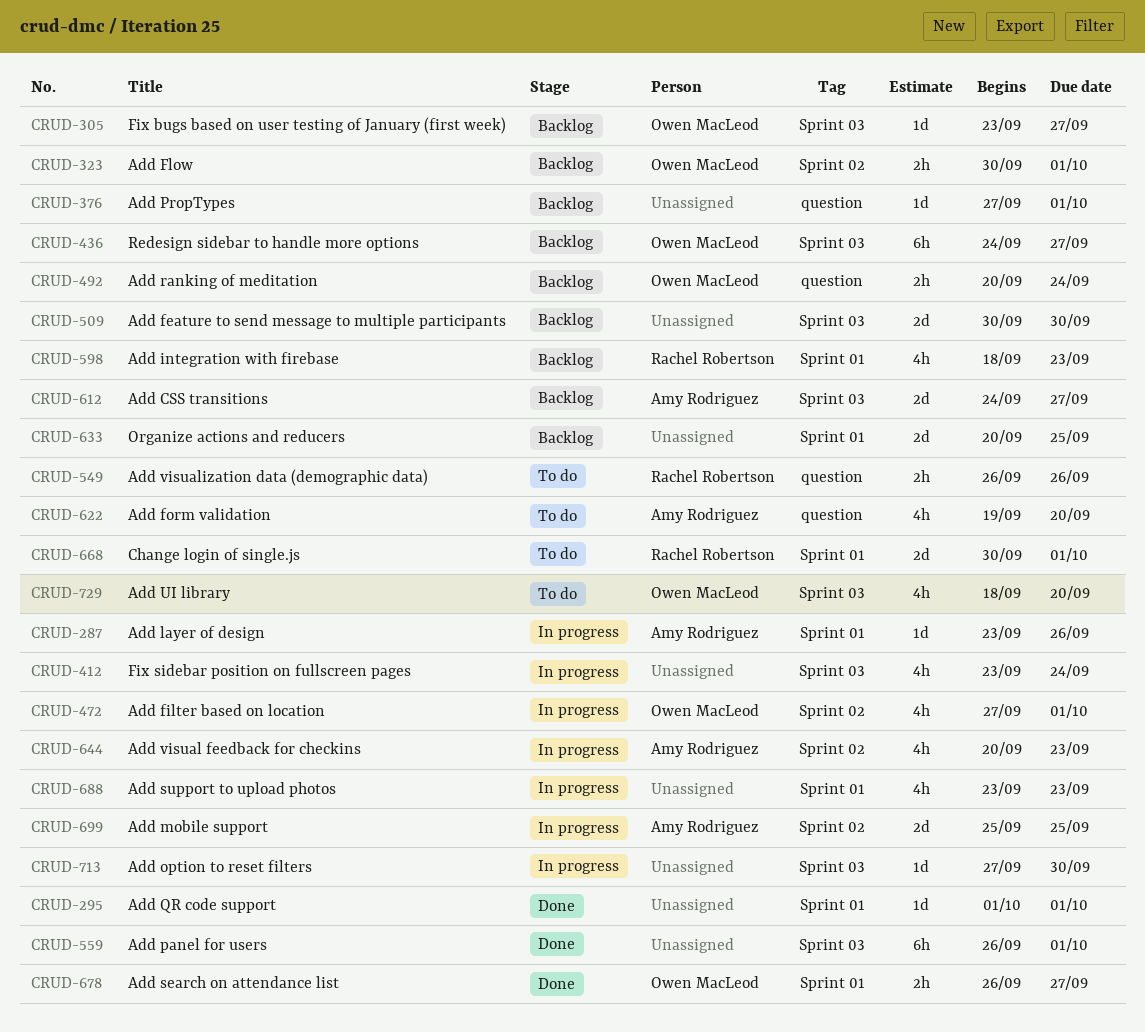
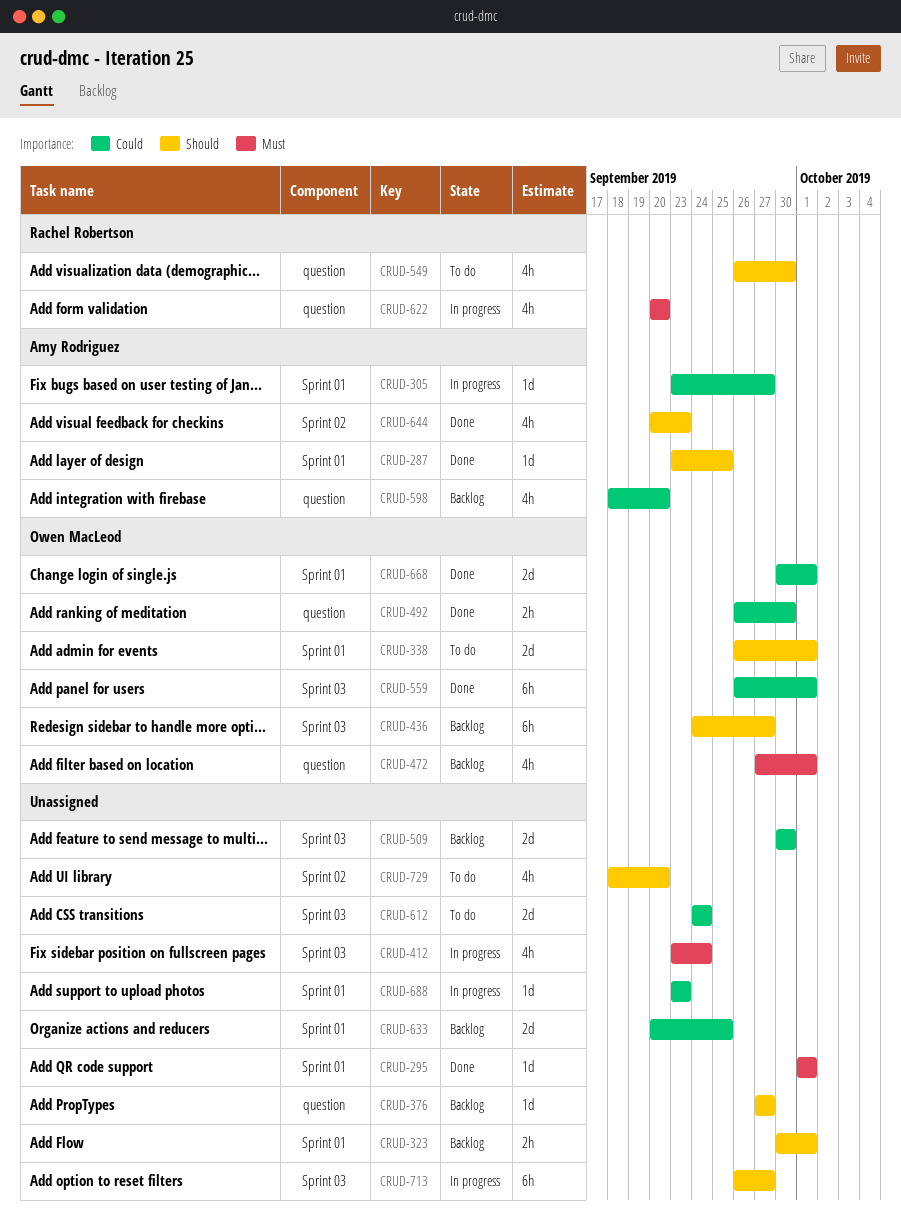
CRUD-287, status: In progress -> Done
CRUD-287, due: Sep 26 -> Sep 25
CRUD-305, status: Backlog -> In progress
CRUD-305, owner: Owen MacLeod -> Amy Rodriguez
CRUD-305, label: Sprint 03 -> Sprint 01
CRUD-323, owner: Owen MacLeod -> none
CRUD-323, label: Sprint 02 -> Sprint 01
CRUD-338: none -> present
CRUD-376, due: Oct 1 -> Sep 27
CRUD-472, status: In progress -> Backlog
CRUD-472, label: Sprint 02 -> question
CRUD-492, status: Backlog -> Done
CRUD-492, start: Sep 20 -> Sep 26
CRUD-492, due: Sep 24 -> Sep 30
CRUD-549, estimate: 2h -> 4h
CRUD-549, due: Sep 26 -> Sep 30
CRUD-559, owner: none -> Owen MacLeod
CRUD-598, owner: Rachel Robertson -> Amy Rodriguez
CRUD-598, label: Sprint 01 -> question
CRUD-598, due: Sep 23 -> Sep 20
CRUD-612, status: Backlog -> To do
CRUD-612, owner: Amy Rodriguez -> none
CRUD-612, due: Sep 27 -> Sep 24
CRUD-622, status: To do -> In progress
CRUD-622, owner: Amy Rodriguez -> Rachel Robertson
CRUD-622, start: Sep 19 -> Sep 20
CRUD-644, status: In progress -> Done
CRUD-668, status: To do -> Done
CRUD-668, owner: Rachel Robertson -> Owen MacLeod
CRUD-678: present -> none
CRUD-688, estimate: 4h -> 1d
CRUD-699: present -> none
CRUD-713, estimate: 1d -> 6h
CRUD-713, start: Sep 27 -> Sep 26
CRUD-713, due: Sep 30 -> Sep 27
CRUD-729, owner: Owen MacLeod -> none
CRUD-729, label: Sprint 03 -> Sprint 02

